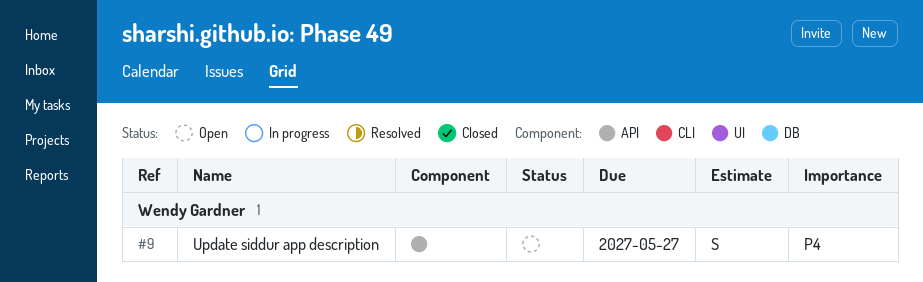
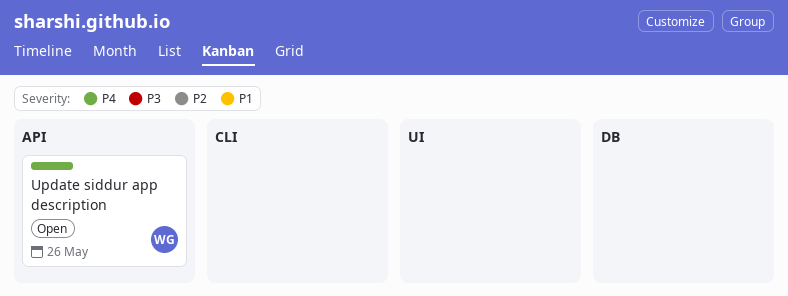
Update siddur app description, due: May 27 -> May 26

